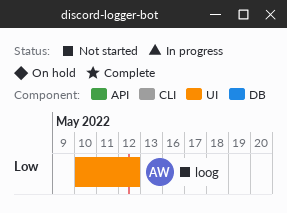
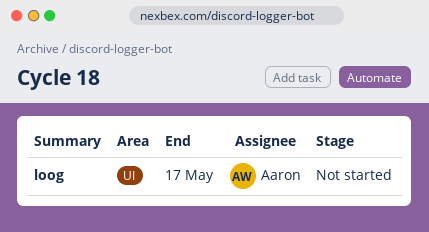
loog, due: May 12 -> May 17

